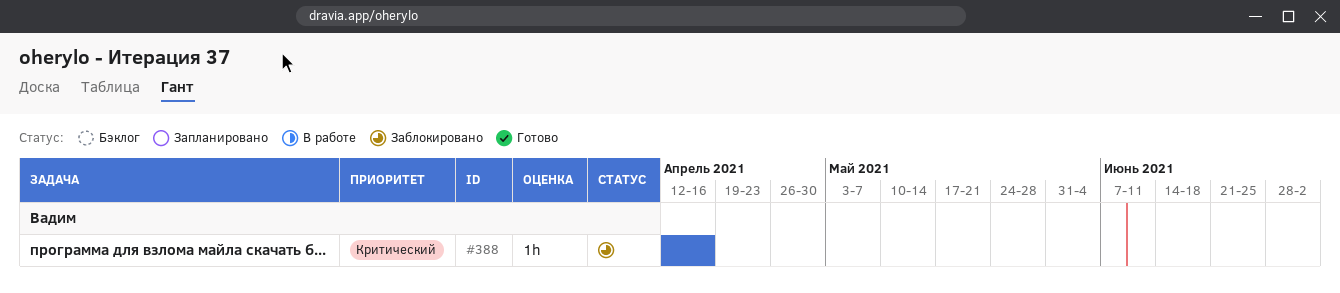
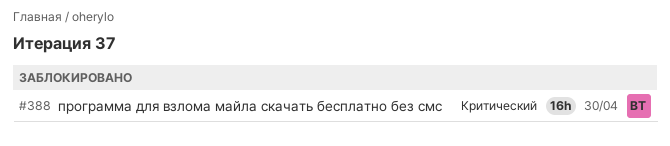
#388, estimate: 1h -> 16h
#388, due: Apr 16 -> Apr 30

